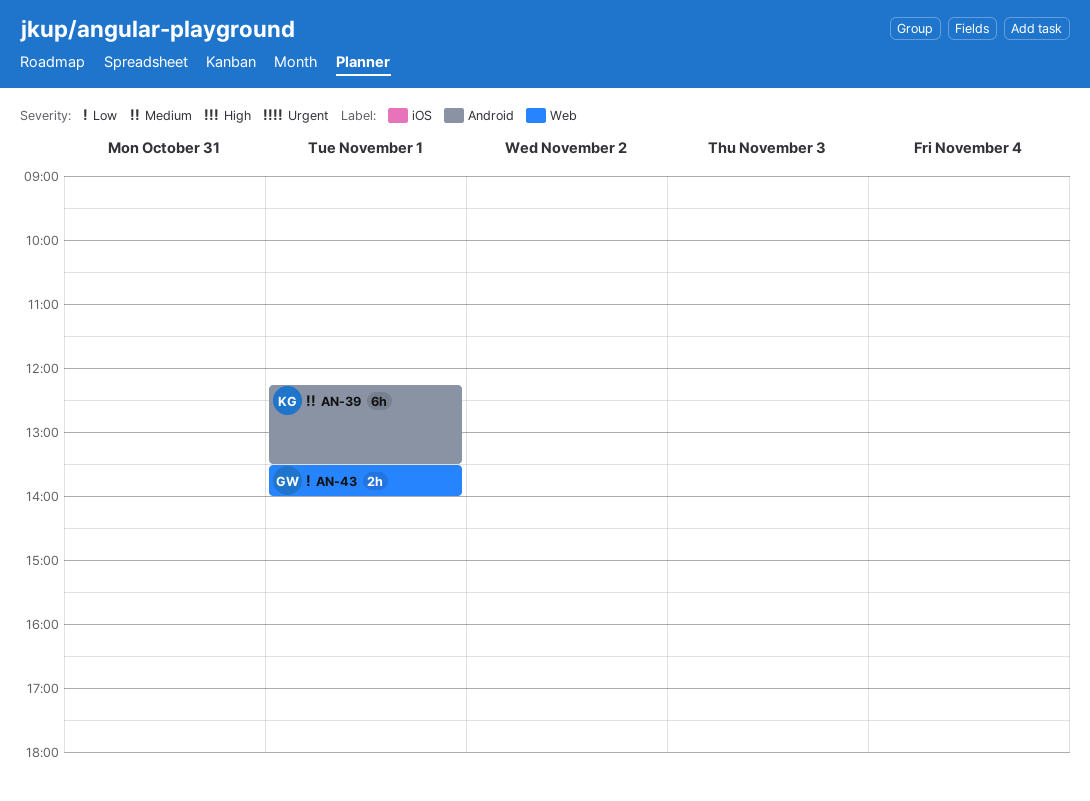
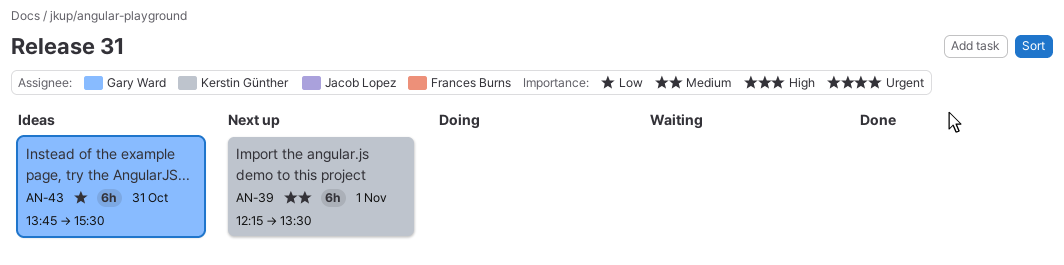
AN-43, estimate: 2h -> 6h
AN-43, day: Nov 1 -> Oct 31
AN-43, begins: 13:30 -> 13:45
AN-43, ends: 14:00 -> 15:30

